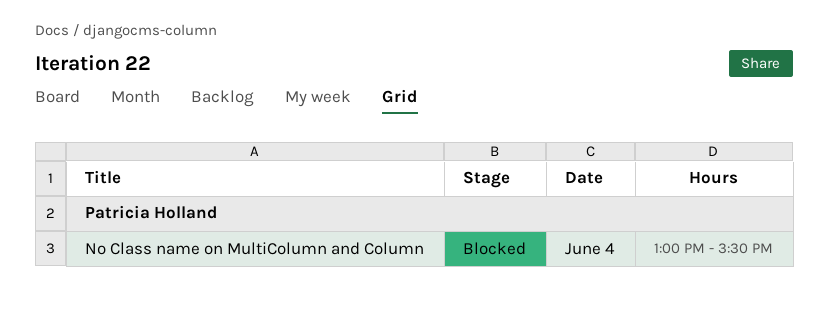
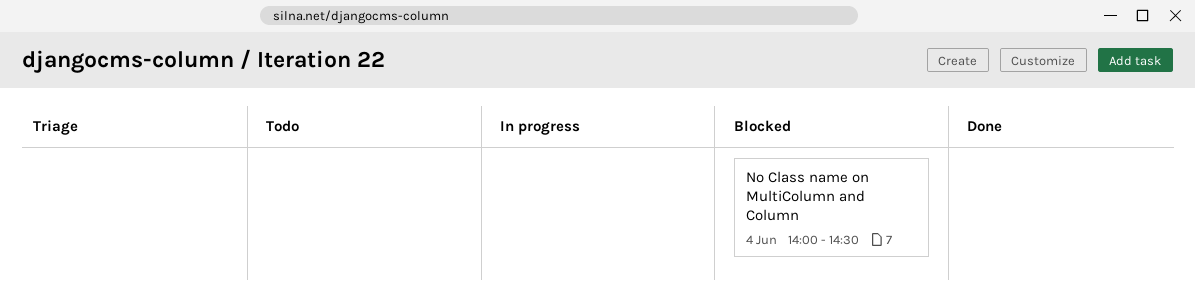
No Class name on MultiColumn and Column, begins: 13:00 -> 14:00
No Class name on MultiColumn and Column, ends: 15:30 -> 14:30

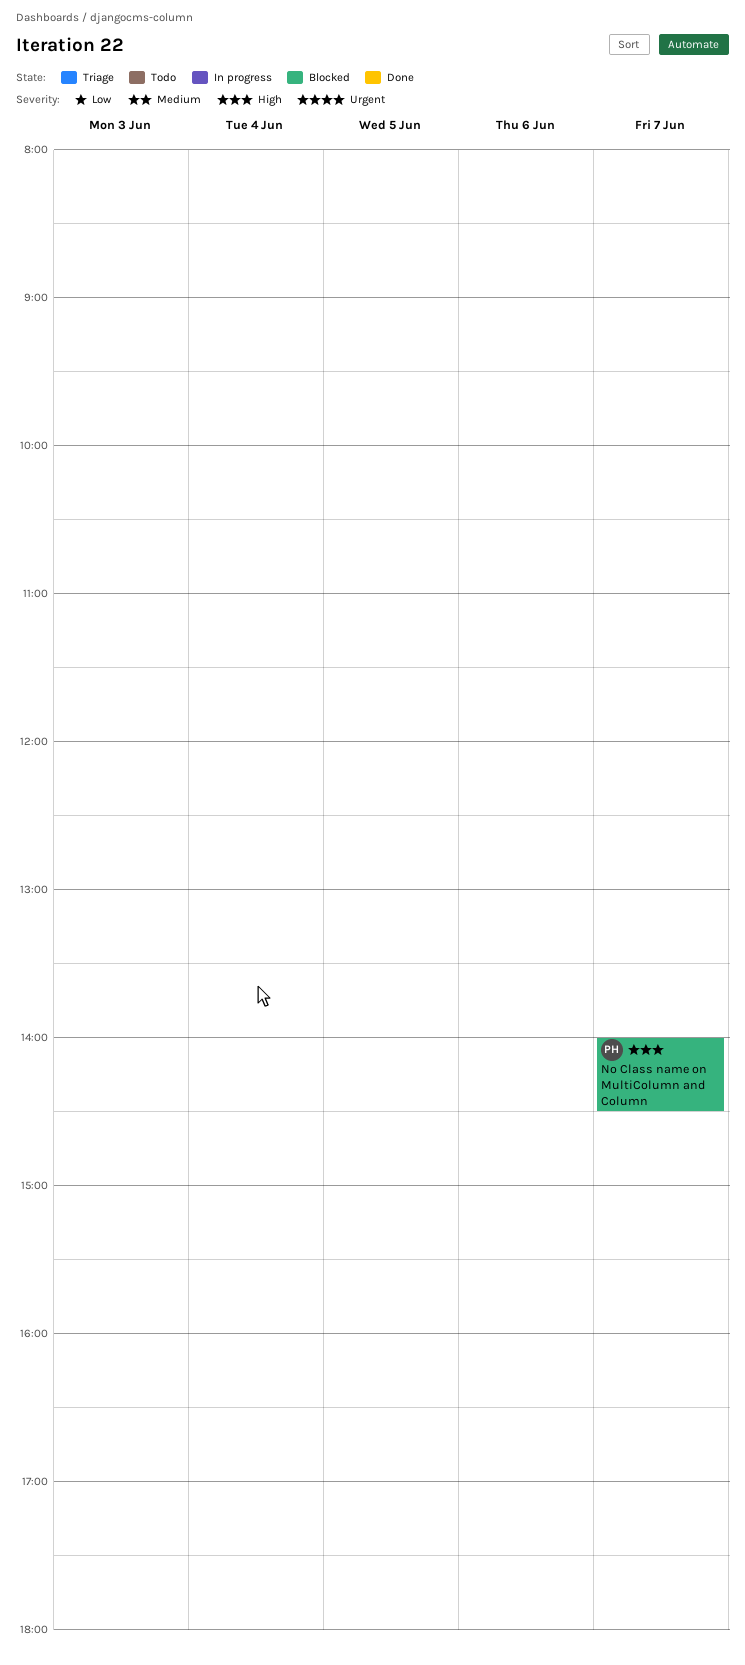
No Class name on MultiColumn and Column, day: Jun 4 -> Jun 7

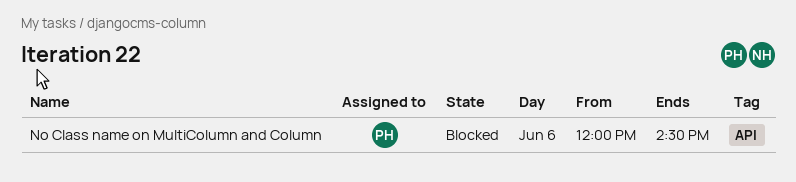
No Class name on MultiColumn and Column, day: Jun 7 -> Jun 6
No Class name on MultiColumn and Column, begins: 14:00 -> 12:00

